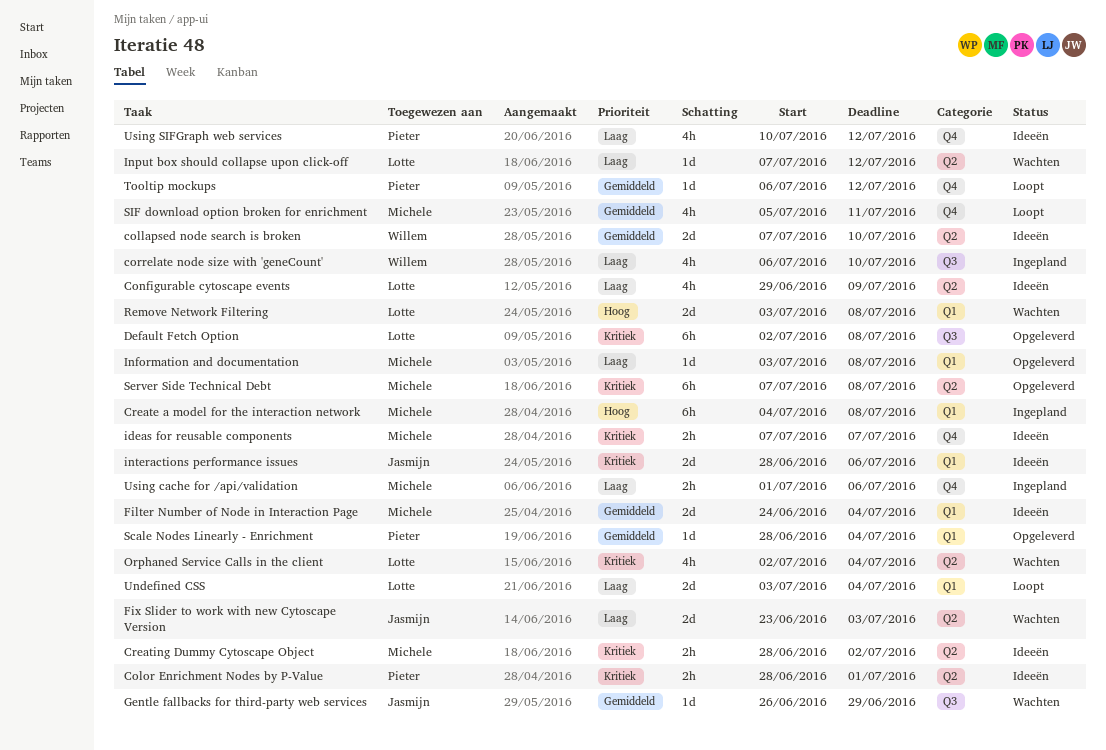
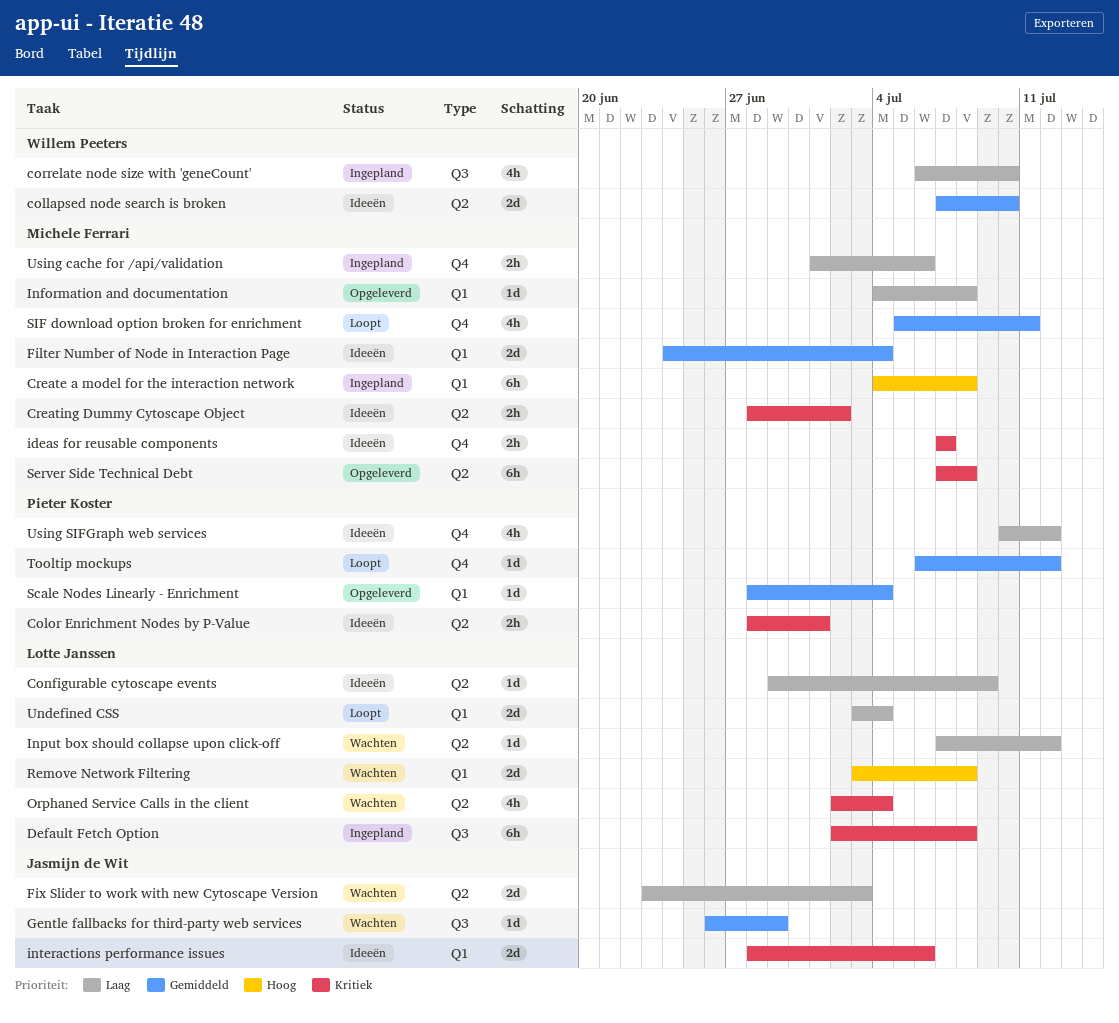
Configurable cytoscape events, estimate: 4h -> 1d
Default Fetch Option, status: Opgeleverd -> Ingepland
Information and documentation, start: Jul 3 -> Jul 4

